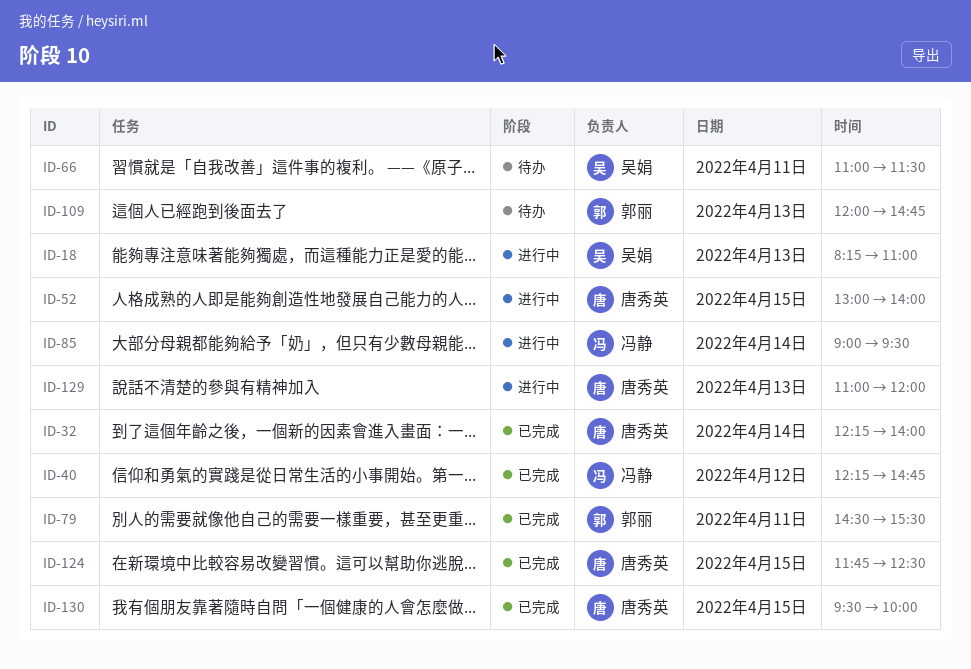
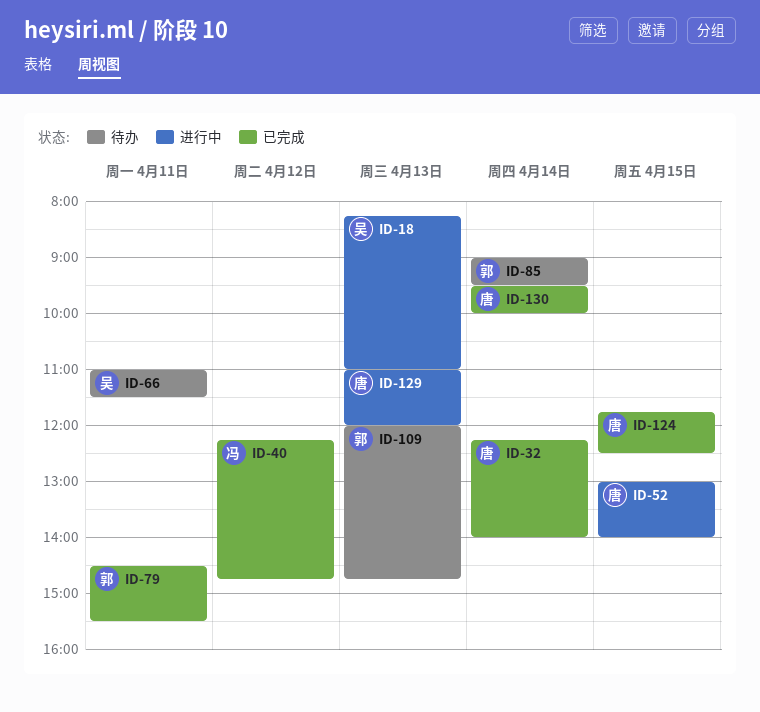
ID-85, status: 进行中 -> 待办
ID-85, owner: 冯静 -> 郭丽
ID-130, day: Apr 15 -> Apr 14

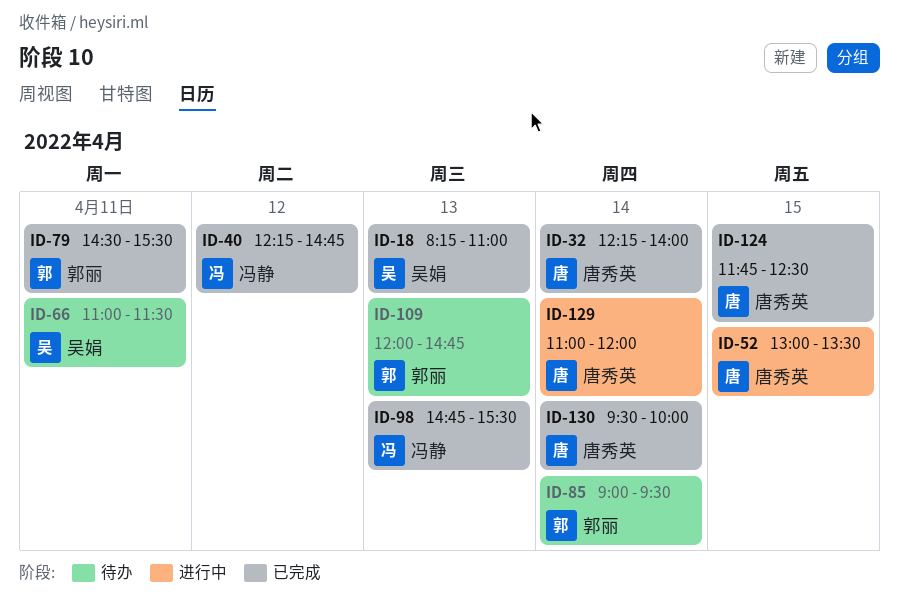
ID-18, status: 进行中 -> 已完成
ID-52, ends: 14:00 -> 13:30
ID-98: none -> present
ID-129, day: Apr 13 -> Apr 14

